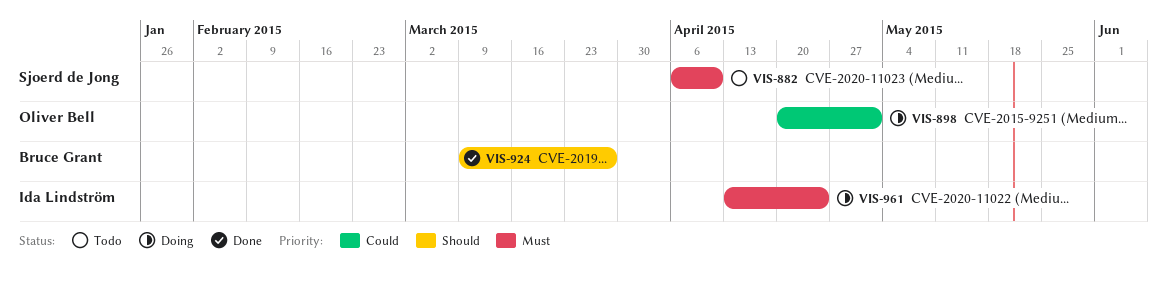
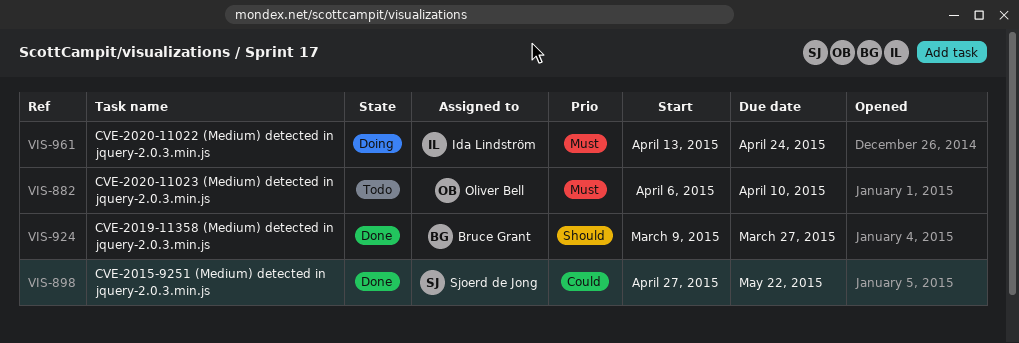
VIS-882, owner: Sjoerd de Jong -> Oliver Bell
VIS-898, status: Doing -> Done
VIS-898, owner: Oliver Bell -> Sjoerd de Jong
VIS-898, start: Apr 20 -> Apr 27
VIS-898, due: May 1 -> May 22

